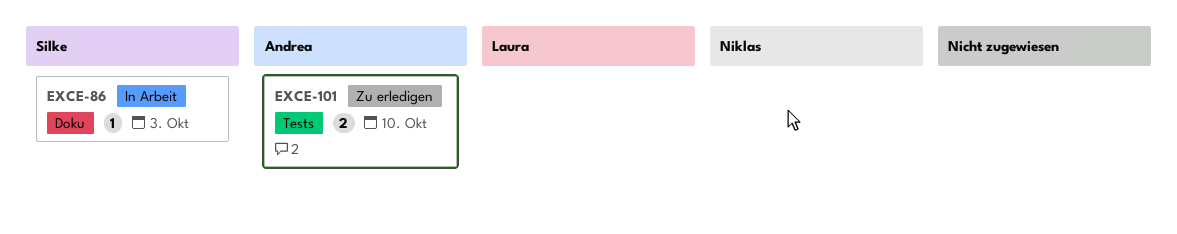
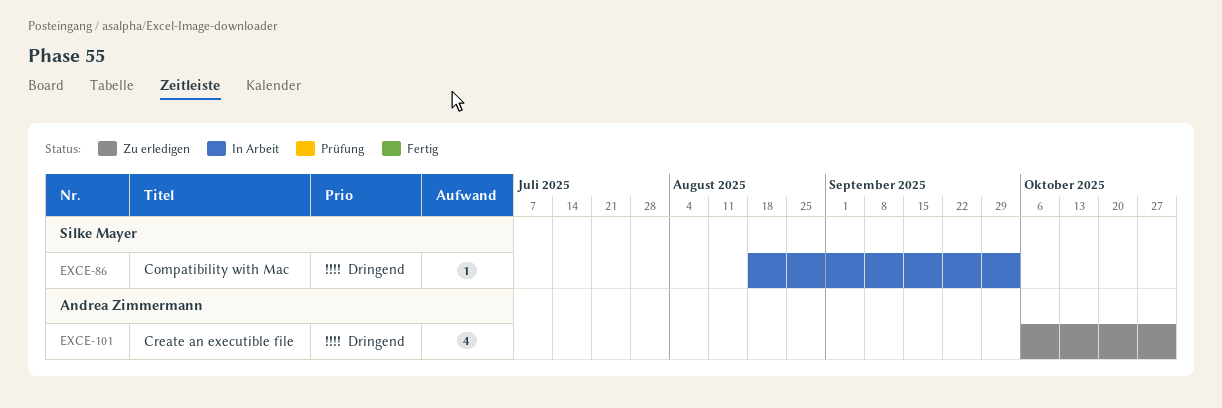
EXCE-101, estimate: 2 -> 4
EXCE-101, due: Oct 10 -> Oct 31

